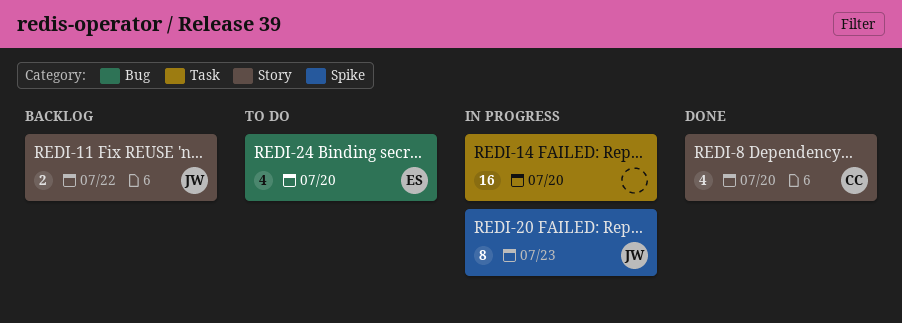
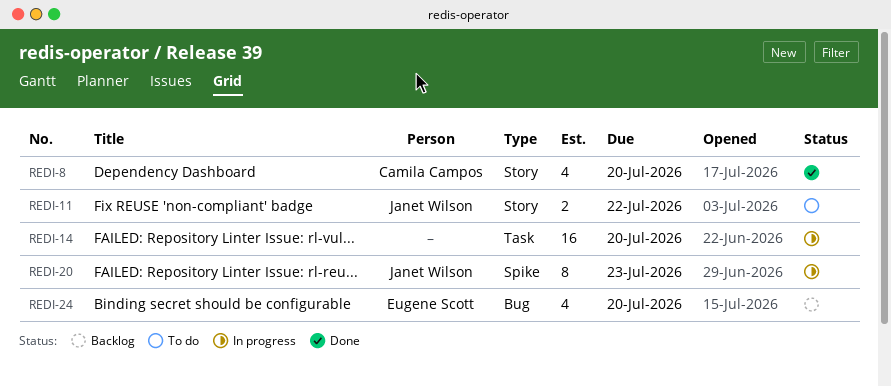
REDI-11, status: Backlog -> To do
REDI-24, status: To do -> Backlog

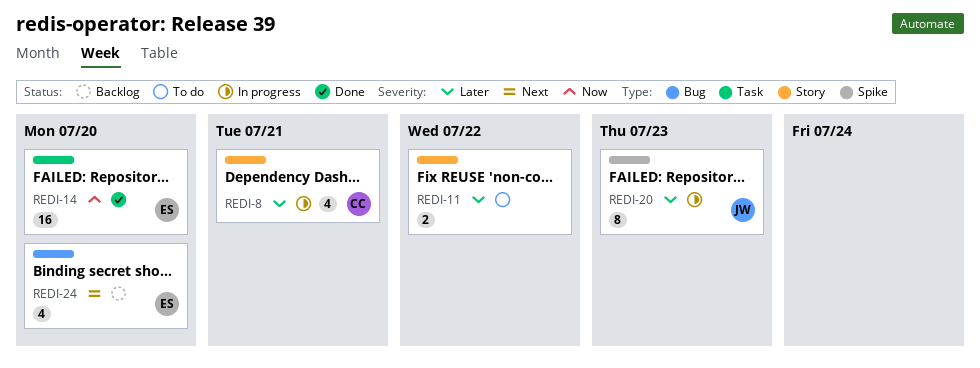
REDI-8, status: Done -> In progress
REDI-8, due: Jul 20 -> Jul 21
REDI-11, owner: Janet Wilson -> none
REDI-14, status: In progress -> Done
REDI-14, owner: none -> Eugene Scott

